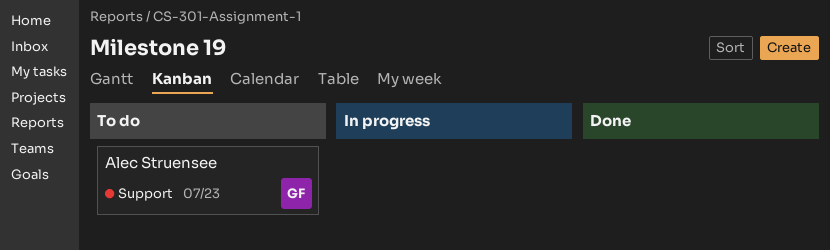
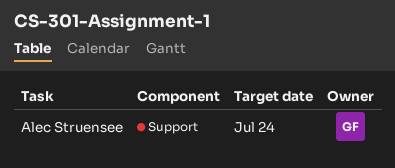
Alec Struensee, due: Jul 23 -> Jul 24

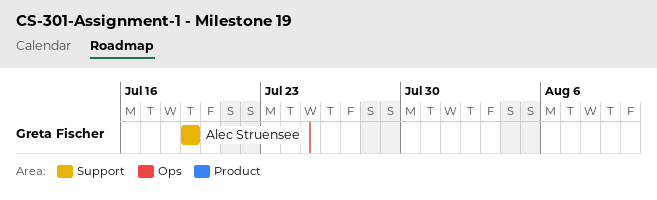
Alec Struensee, due: Jul 24 -> Jul 19

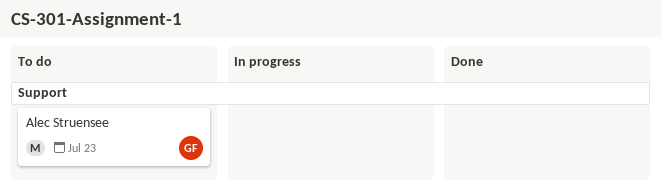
Alec Struensee, due: Jul 19 -> Jul 23

